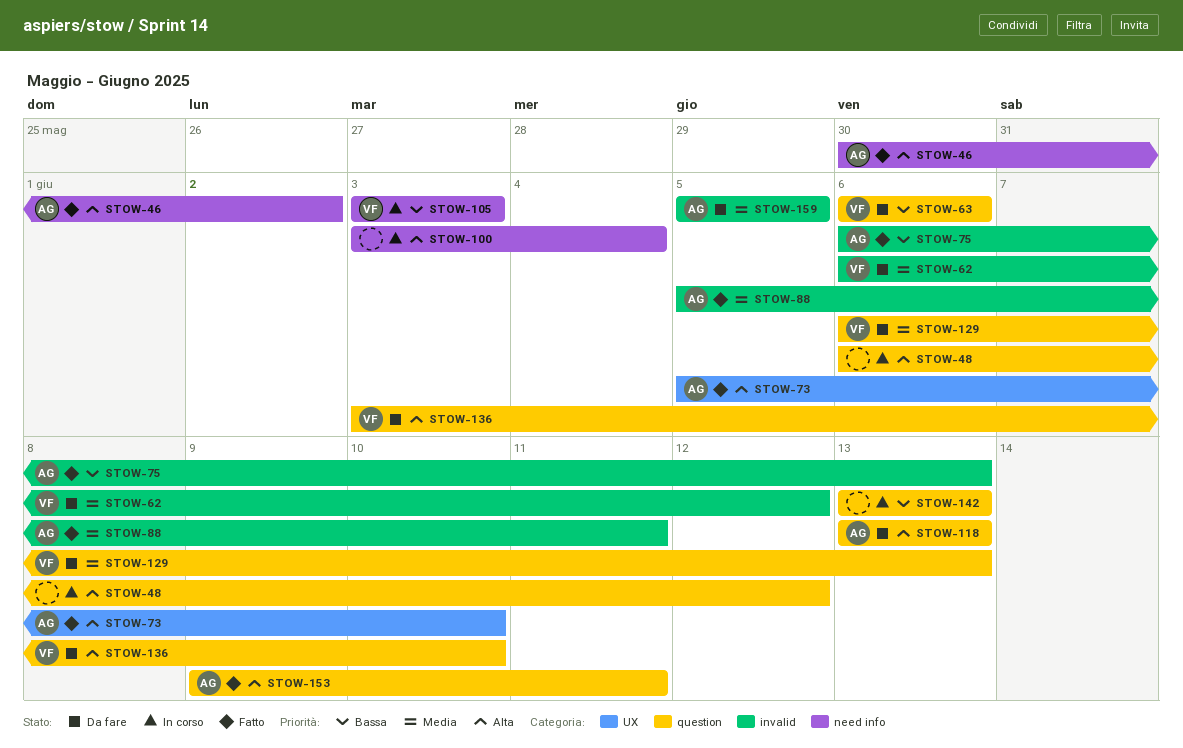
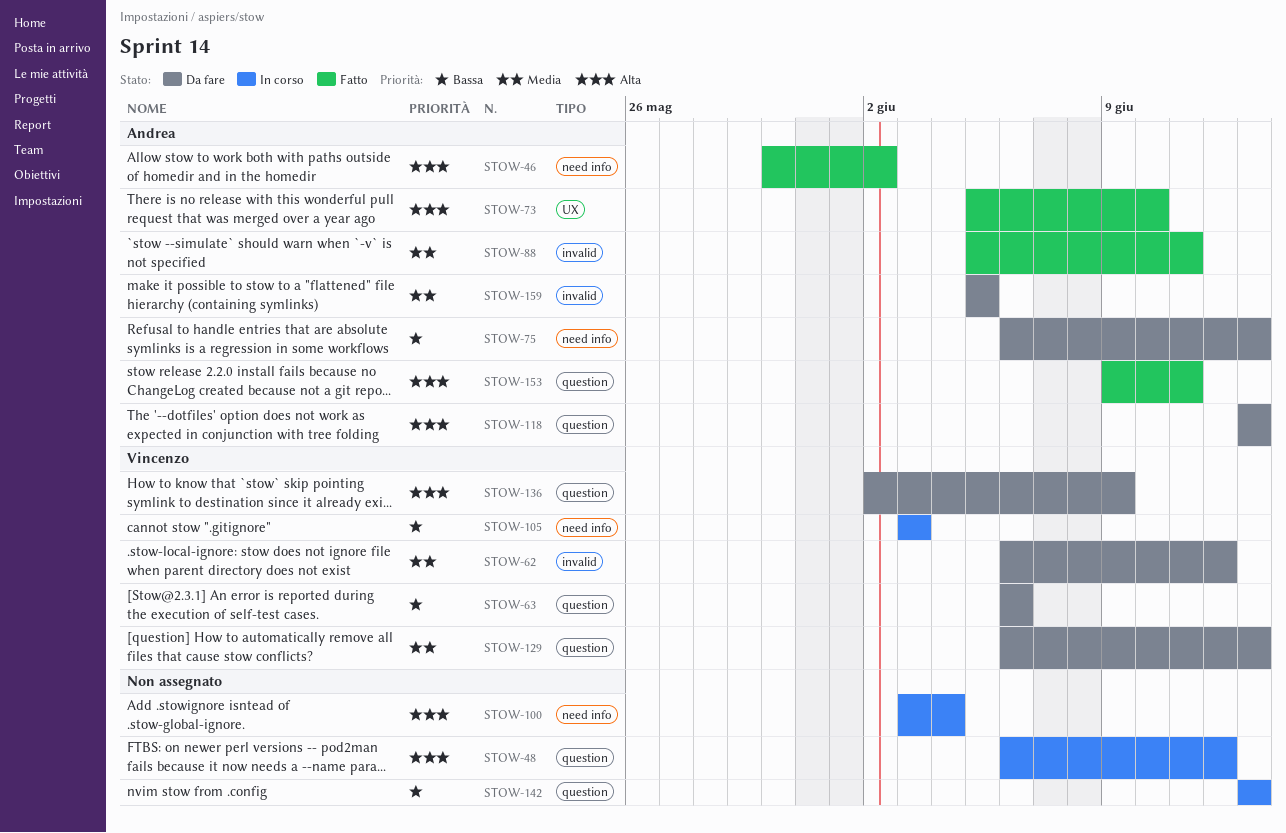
STOW-75, status: Fatto -> Da fare
STOW-75, label: invalid -> need info
STOW-136, start: Jun 3 -> Jun 2
STOW-136, due: Jun 10 -> Jun 9

